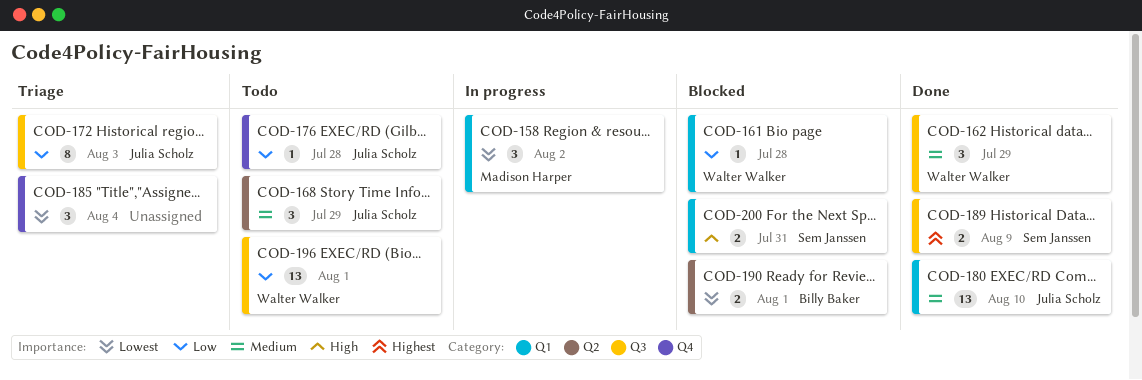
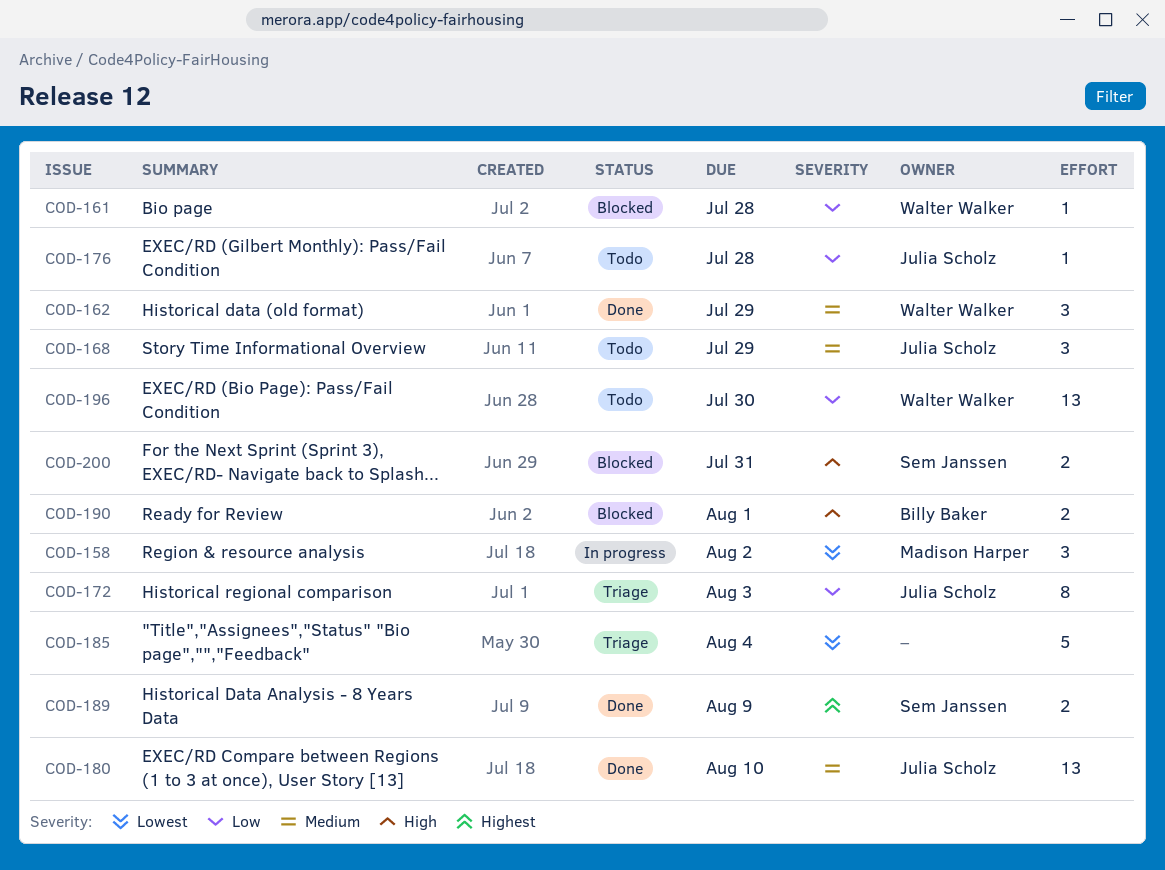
COD-185, estimate: 3 -> 5
COD-190, priority: Lowest -> High
COD-196, due: Aug 1 -> Jul 30

